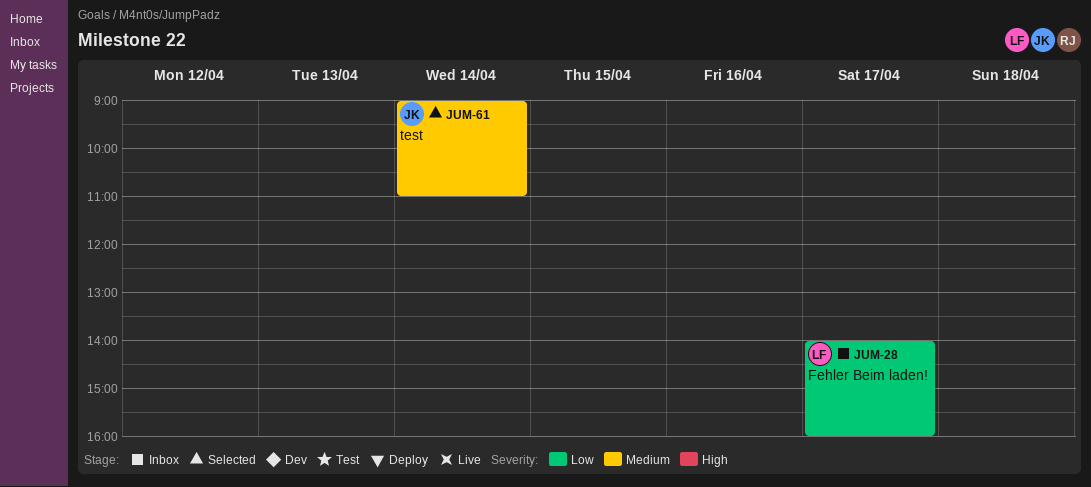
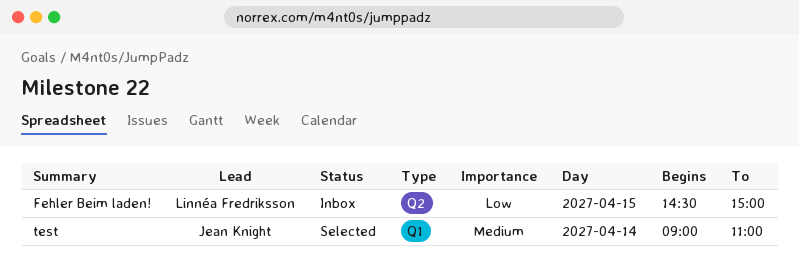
Fehler Beim laden!, day: Apr 17 -> Apr 15
Fehler Beim laden!, begins: 14:00 -> 14:30
Fehler Beim laden!, ends: 16:00 -> 15:00

